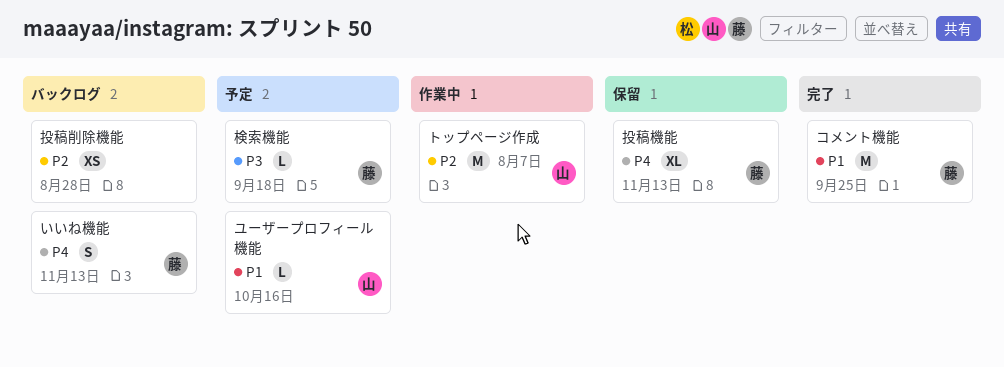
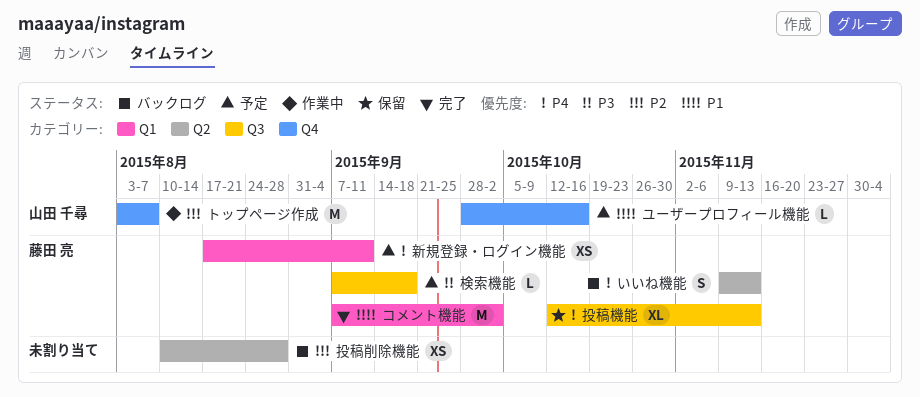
コメント機能, due: Sep 25 -> Oct 2
新規登録・ログイン機能: none -> present

